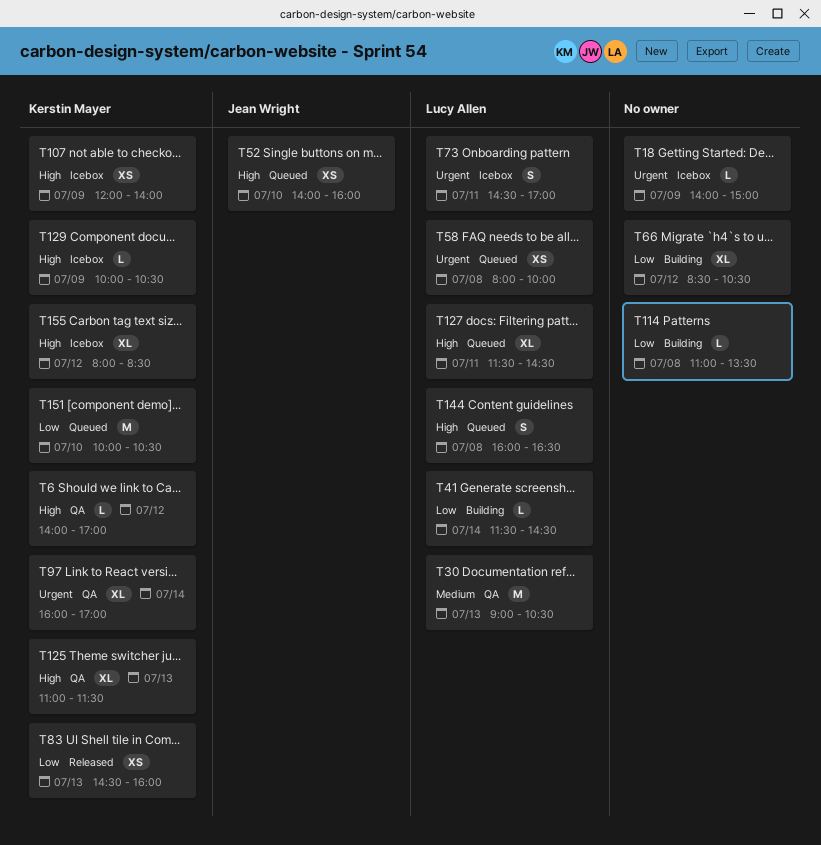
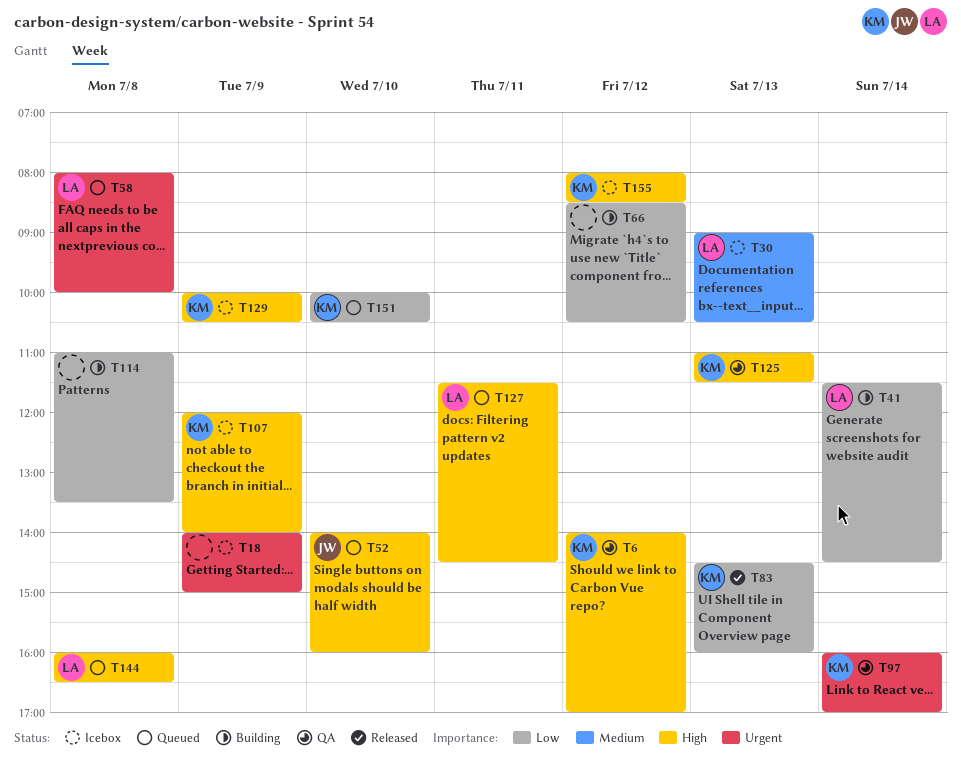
T30, status: QA -> Icebox
T73: present -> none

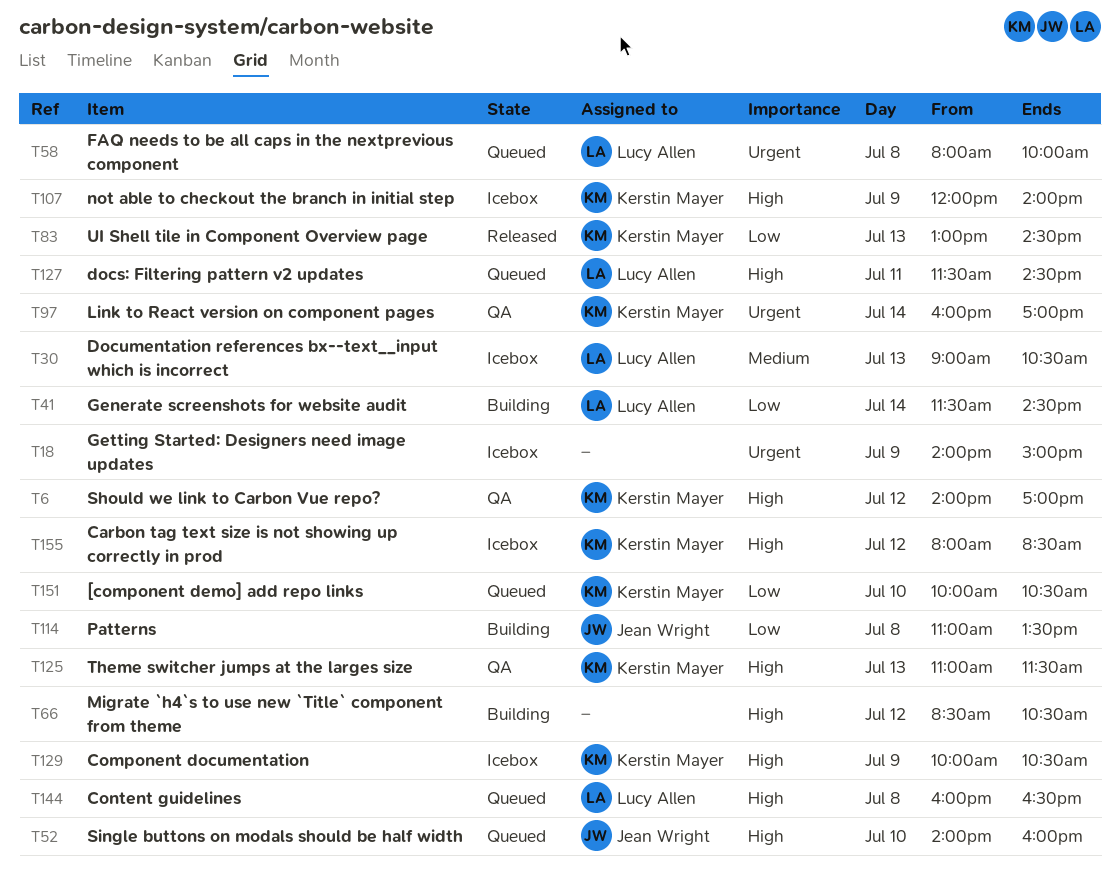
T66, priority: Low -> High
T83, begins: 14:30 -> 13:00
T83, ends: 16:00 -> 14:30
T114, owner: none -> Jean Wright

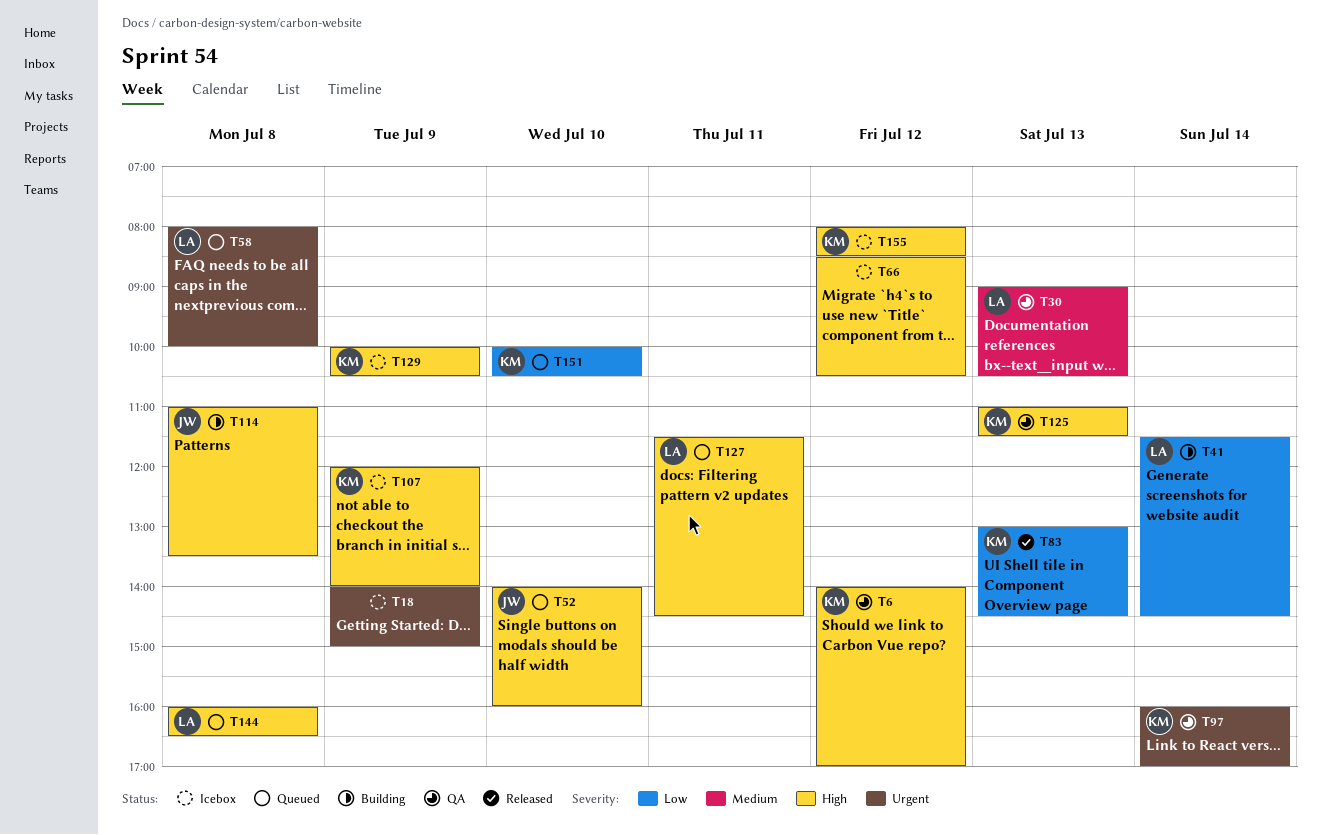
T30, status: Icebox -> QA
T66, status: Building -> Icebox
T114, priority: Low -> High

